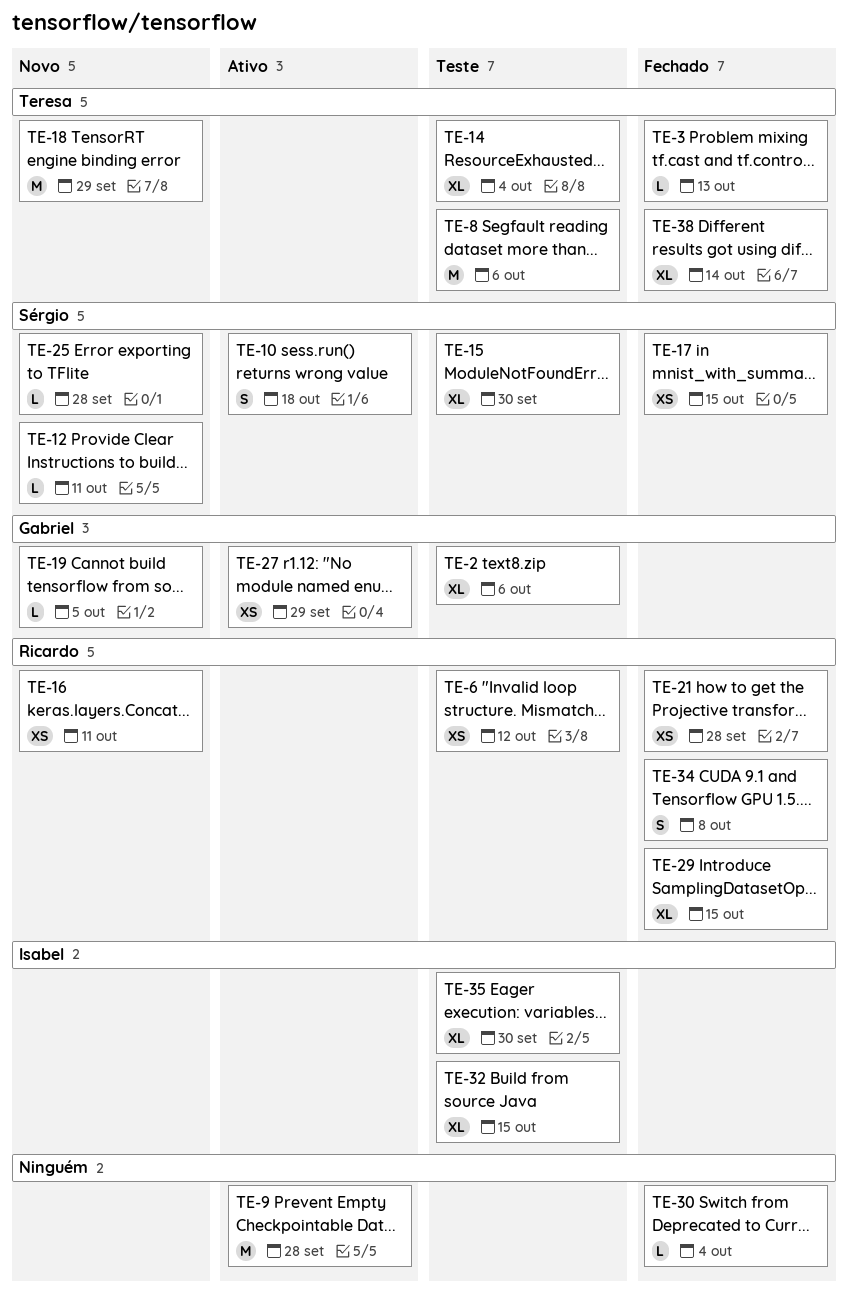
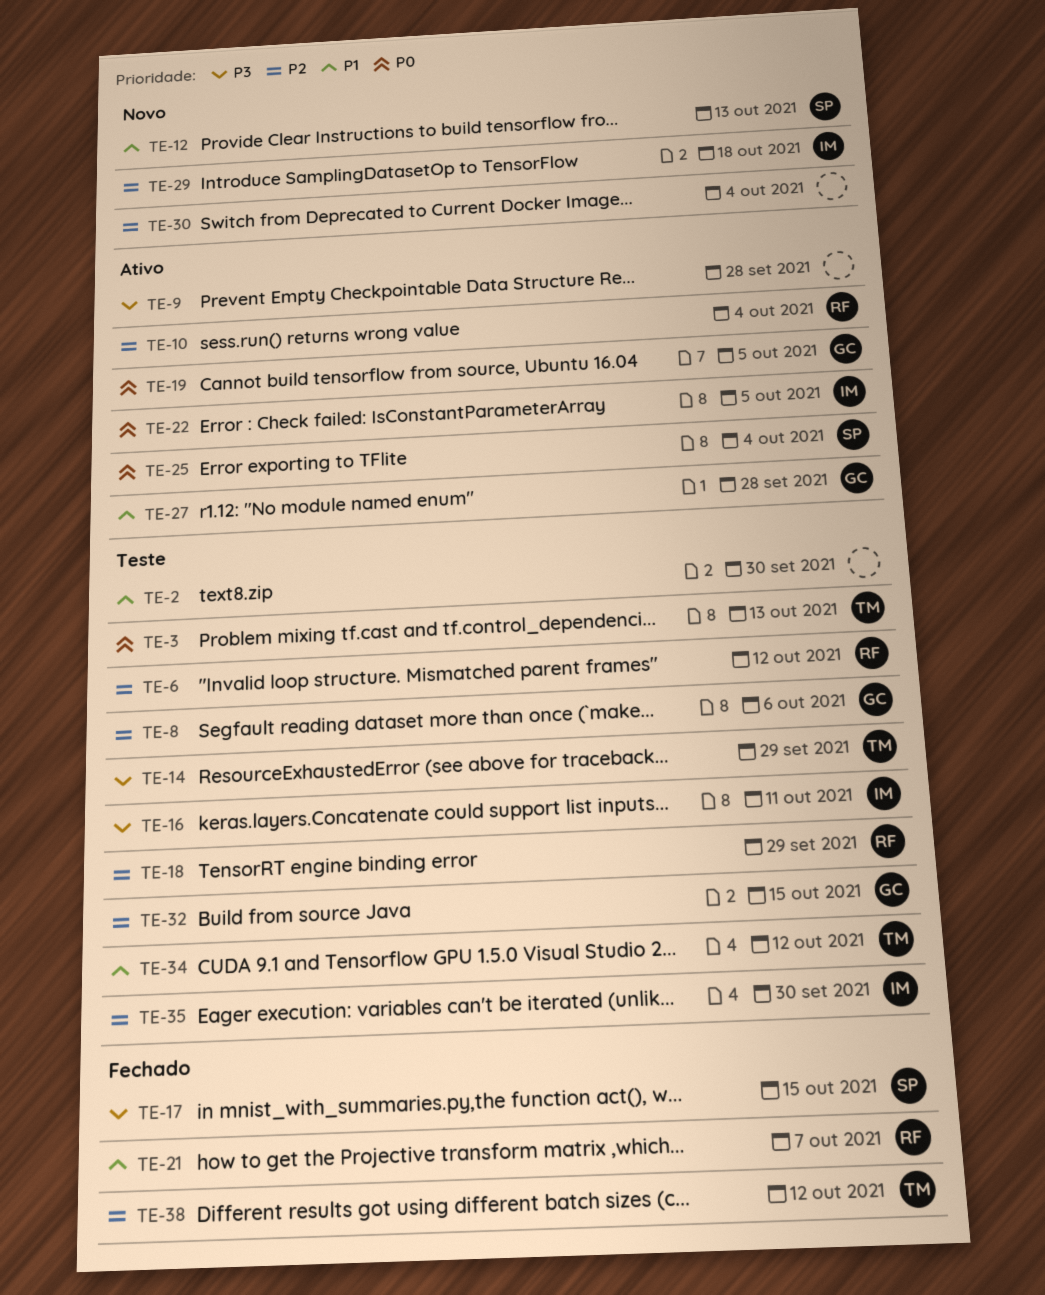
TE-2, owner: Gabriel -> none
TE-2, due: Oct 6 -> Sep 30
TE-3, status: Fechado -> Teste
TE-8, owner: Teresa -> Gabriel
TE-10, owner: Sérgio -> Ricardo
TE-10, due: Oct 18 -> Oct 4
TE-12, due: Oct 11 -> Oct 13
TE-14, due: Oct 4 -> Sep 29
TE-15: present -> none
TE-16, status: Novo -> Teste
TE-16, owner: Ricardo -> Isabel
TE-18, status: Novo -> Teste
TE-18, owner: Teresa -> Ricardo
TE-19, status: Novo -> Ativo
TE-21, due: Sep 28 -> Oct 7
TE-22: none -> present
TE-25, status: Novo -> Ativo
TE-25, due: Sep 28 -> Oct 4
TE-27, due: Sep 29 -> Sep 28
TE-29, status: Fechado -> Novo
TE-29, owner: Ricardo -> Isabel
TE-29, due: Oct 15 -> Oct 18
TE-30, status: Fechado -> Novo
TE-32, owner: Isabel -> Gabriel
TE-34, status: Fechado -> Teste
TE-34, owner: Ricardo -> Teresa
TE-34, due: Oct 8 -> Oct 12
TE-38, due: Oct 14 -> Oct 12

